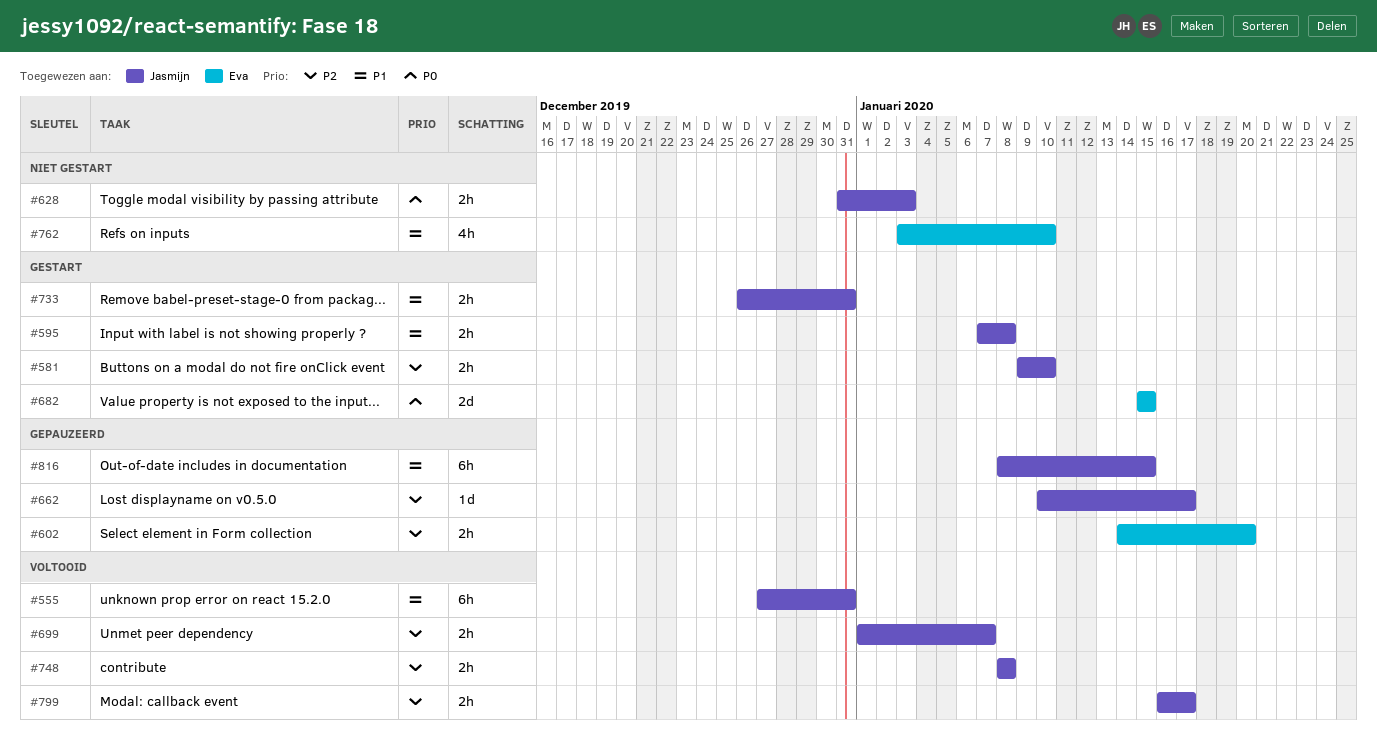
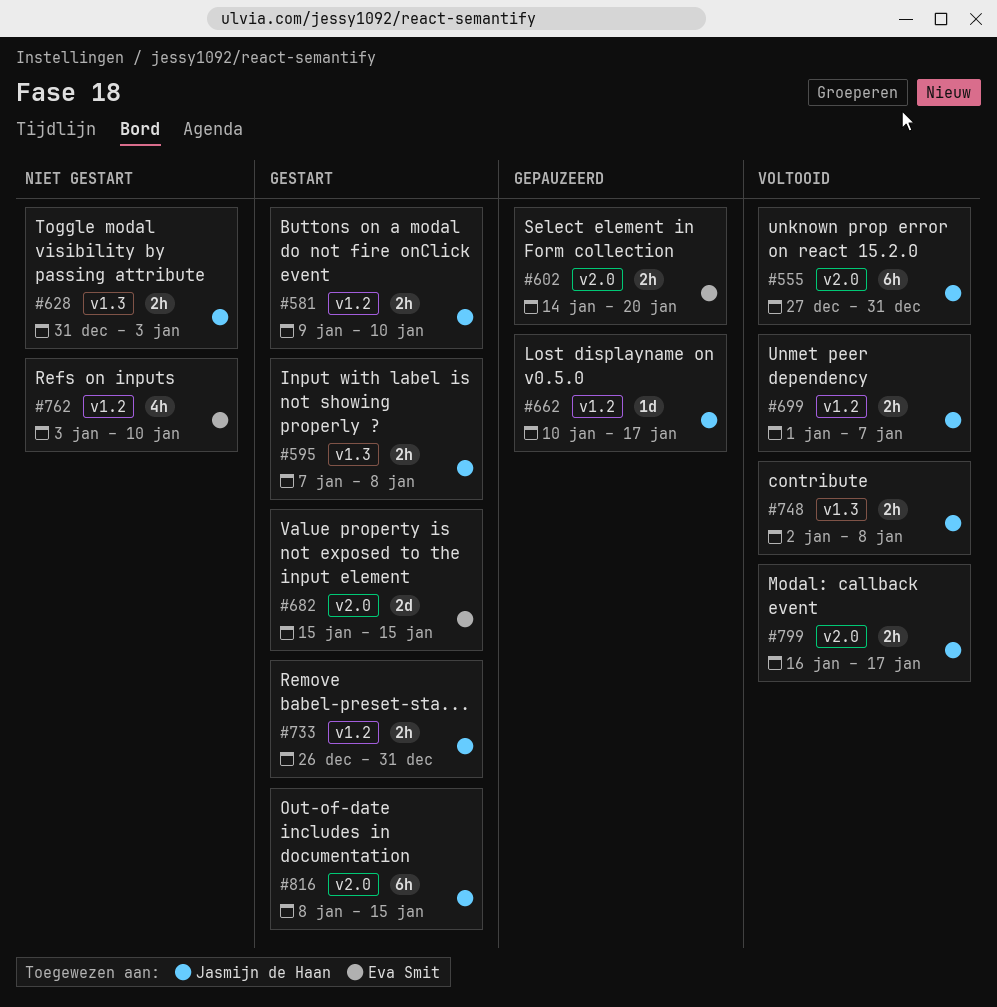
#748, start: Jan 8 -> Jan 2
#816, status: Gepauzeerd -> Gestart

